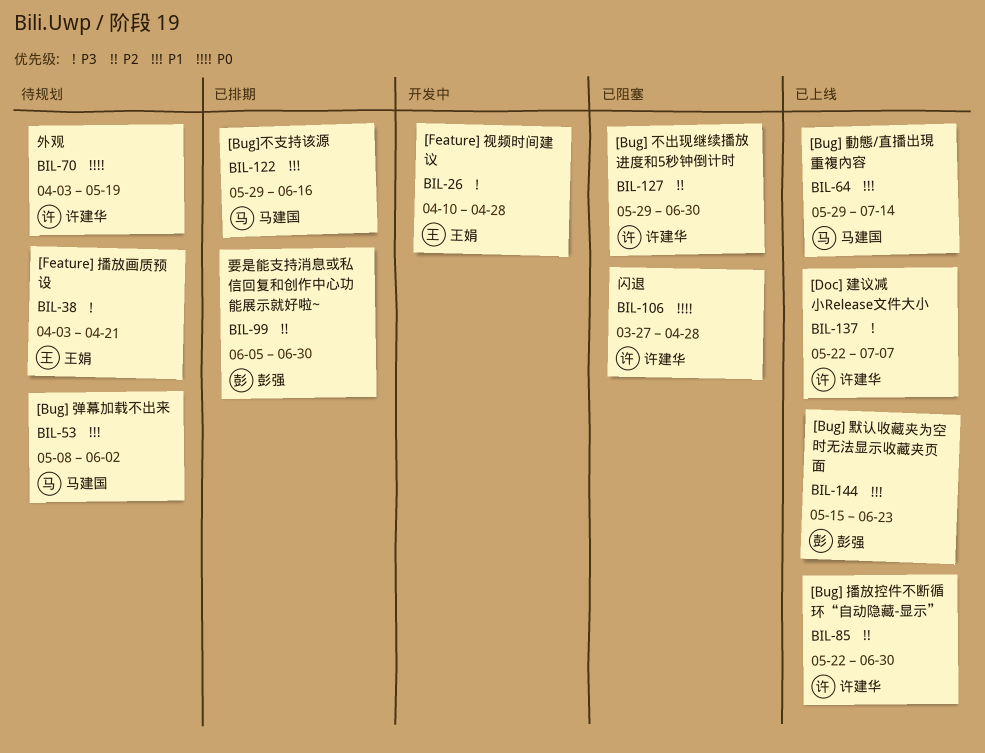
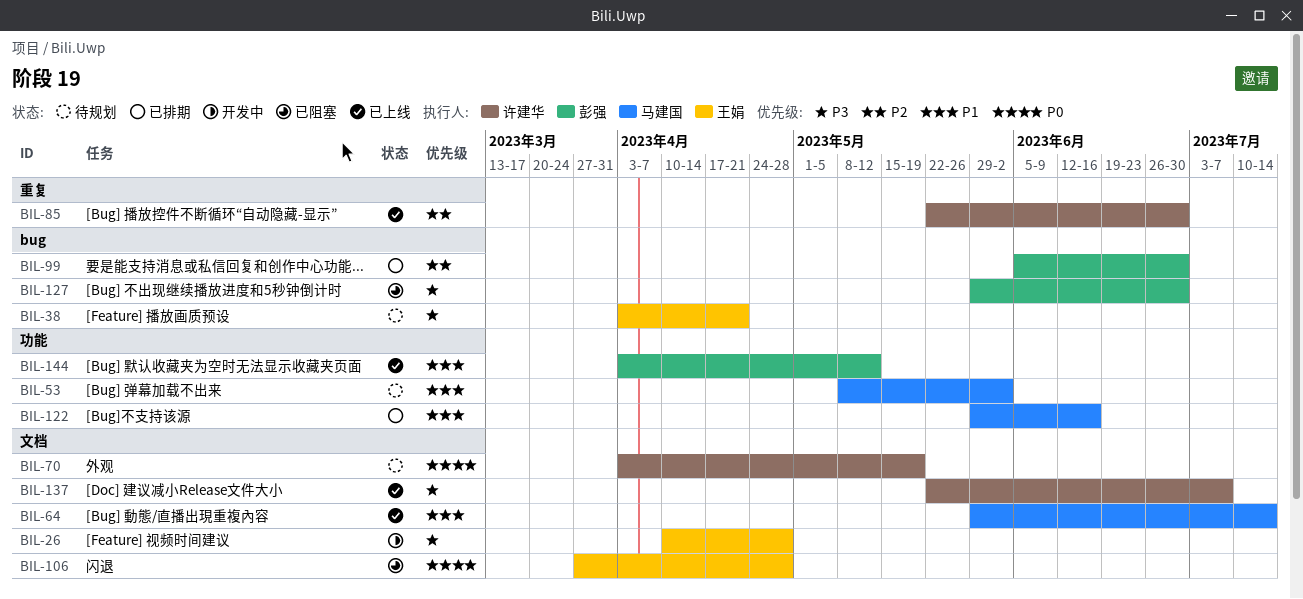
BIL-106, owner: 许建华 -> 王娟
BIL-127, owner: 许建华 -> 彭强
BIL-127, priority: P2 -> P3
BIL-144, start: May 15 -> Apr 3
BIL-144, due: Jun 23 -> May 12

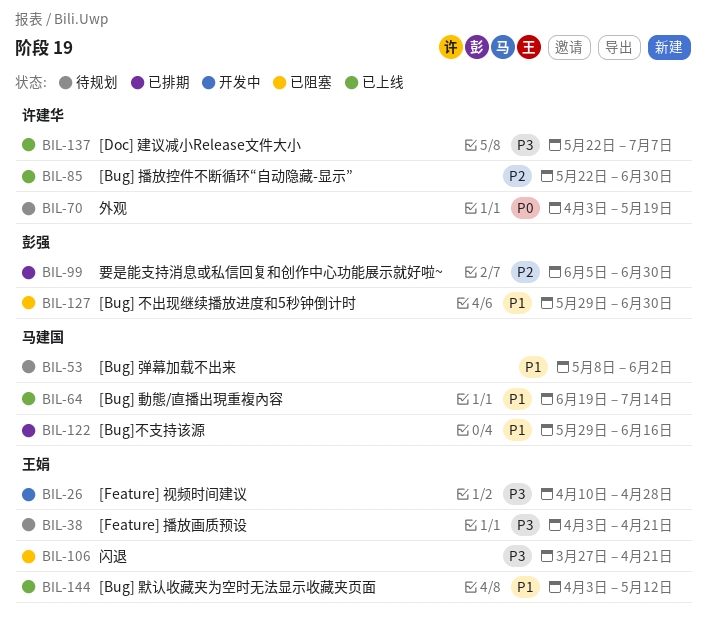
BIL-64, start: May 29 -> Jun 19
BIL-106, priority: P0 -> P3
BIL-106, due: Apr 28 -> Apr 21
BIL-127, priority: P3 -> P1
BIL-144, owner: 彭强 -> 王娟

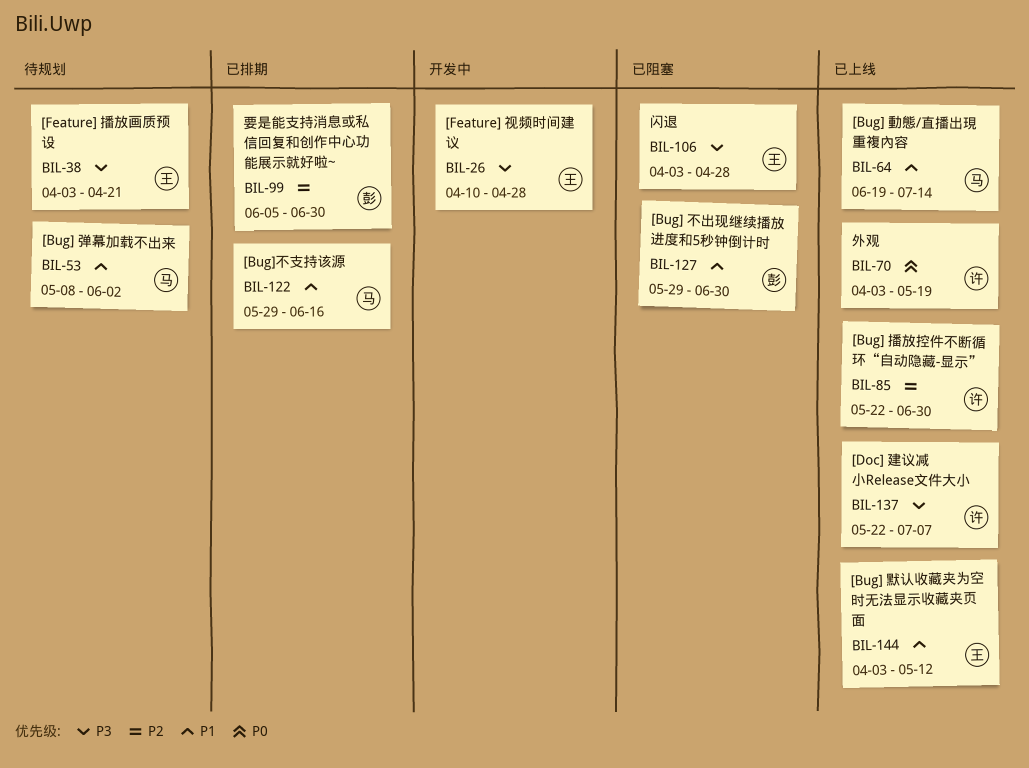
BIL-70, status: 待规划 -> 已上线
BIL-106, start: Mar 27 -> Apr 3
BIL-106, due: Apr 21 -> Apr 28

